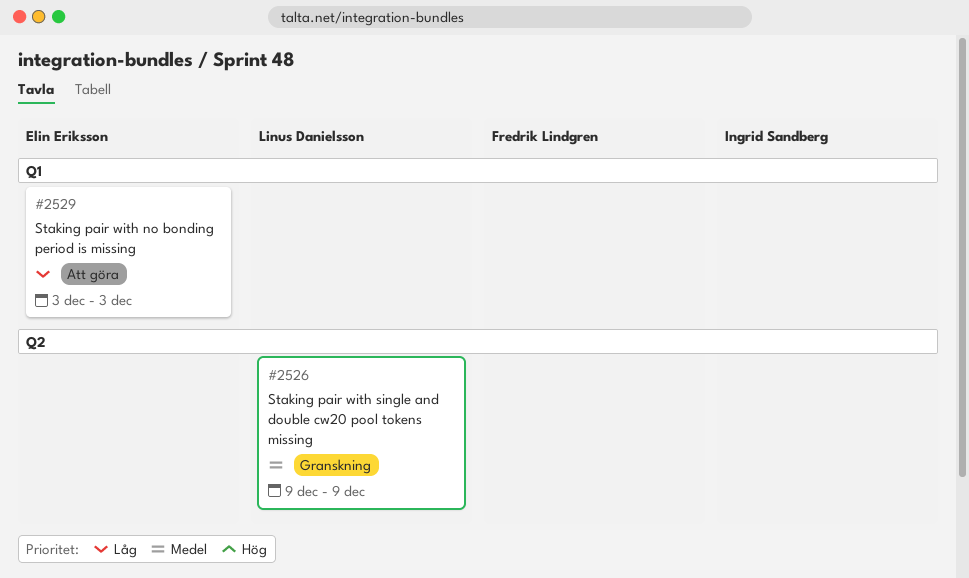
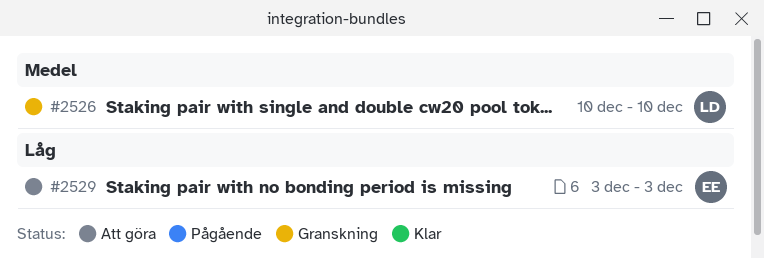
#2526, start: Dec 9 -> Dec 10
#2526, due: Dec 9 -> Dec 10

